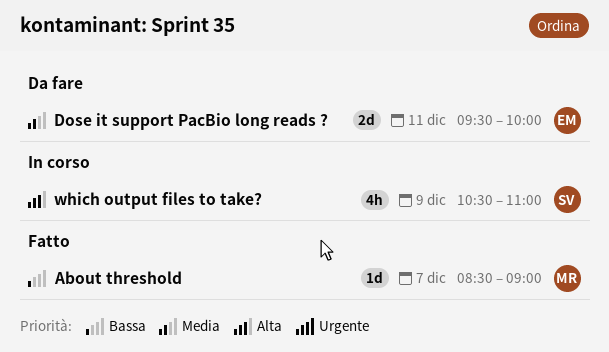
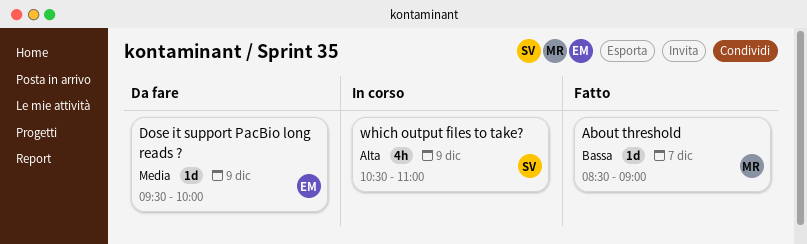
Dose it support PacBio long reads ?, estimate: 2d -> 1d
Dose it support PacBio long reads ?, day: Dec 11 -> Dec 9

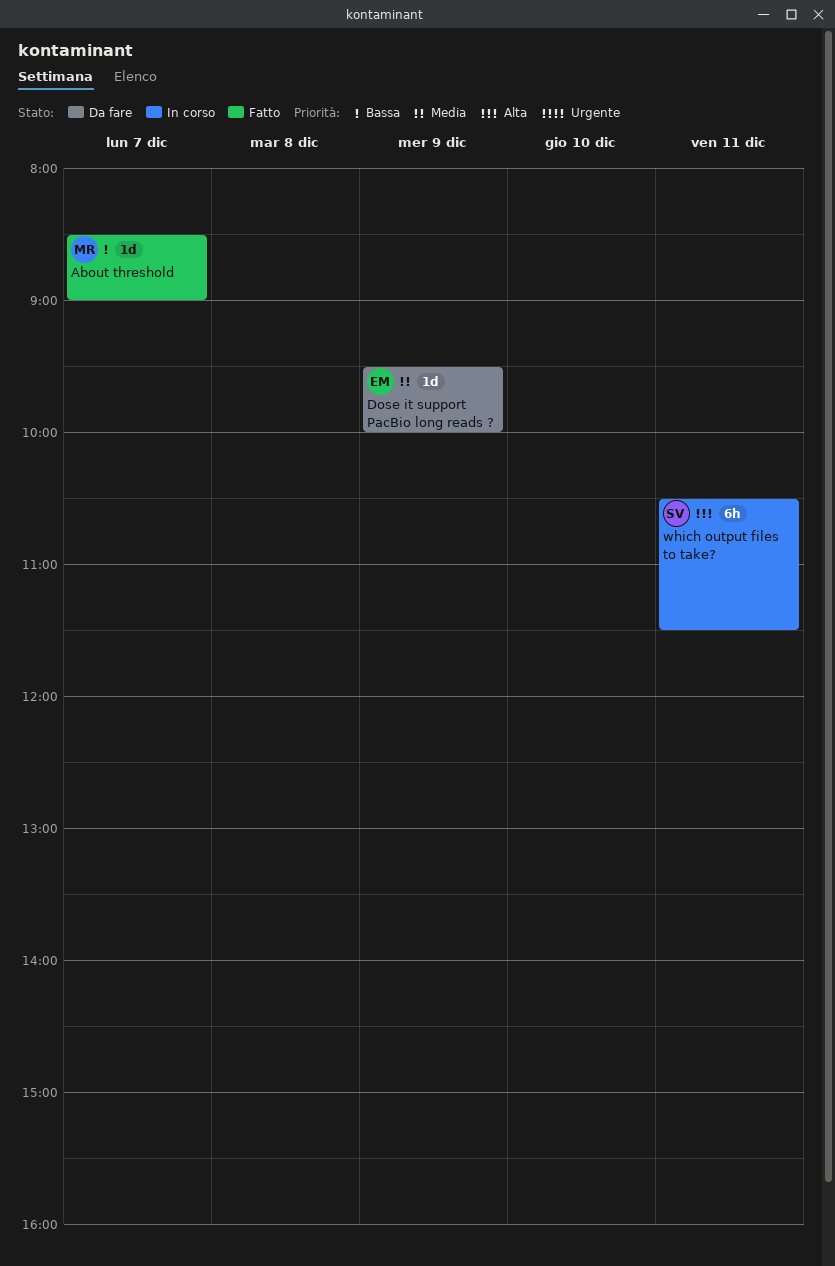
which output files to take?, estimate: 4h -> 6h
which output files to take?, day: Dec 9 -> Dec 11
which output files to take?, ends: 11:00 -> 11:30

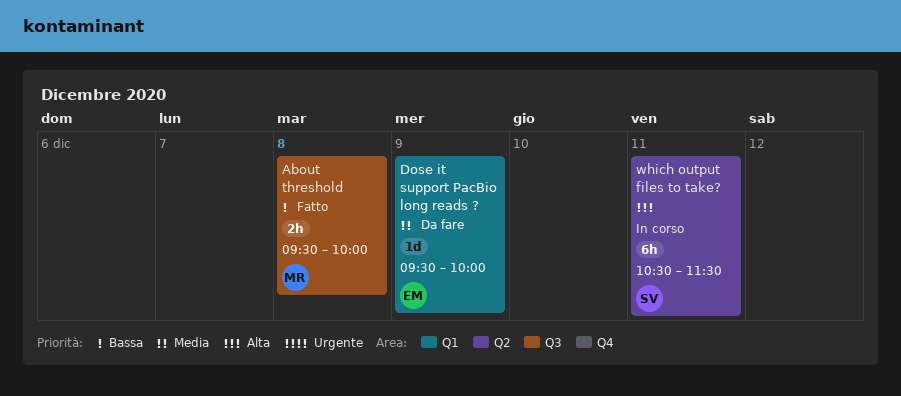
About threshold, estimate: 1d -> 2h
About threshold, day: Dec 7 -> Dec 8
About threshold, begins: 08:30 -> 09:30
About threshold, ends: 09:00 -> 10:00

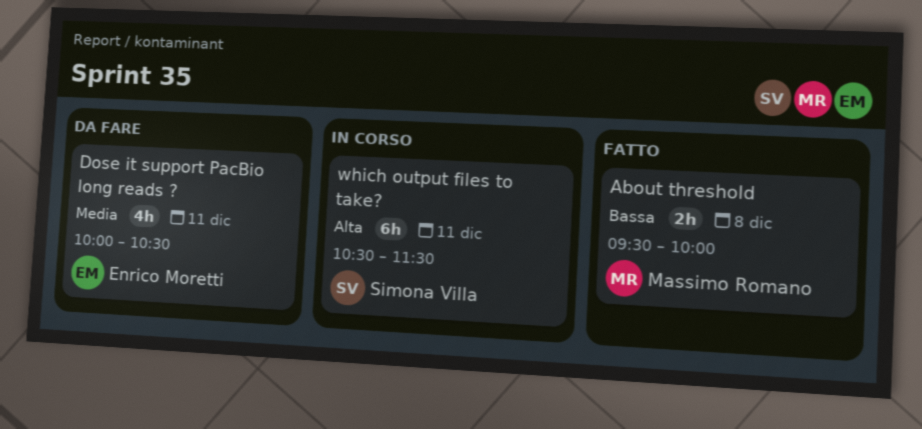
Dose it support PacBio long reads ?, estimate: 1d -> 4h
Dose it support PacBio long reads ?, day: Dec 9 -> Dec 11
Dose it support PacBio long reads ?, begins: 09:30 -> 10:00
Dose it support PacBio long reads ?, ends: 10:00 -> 10:30

